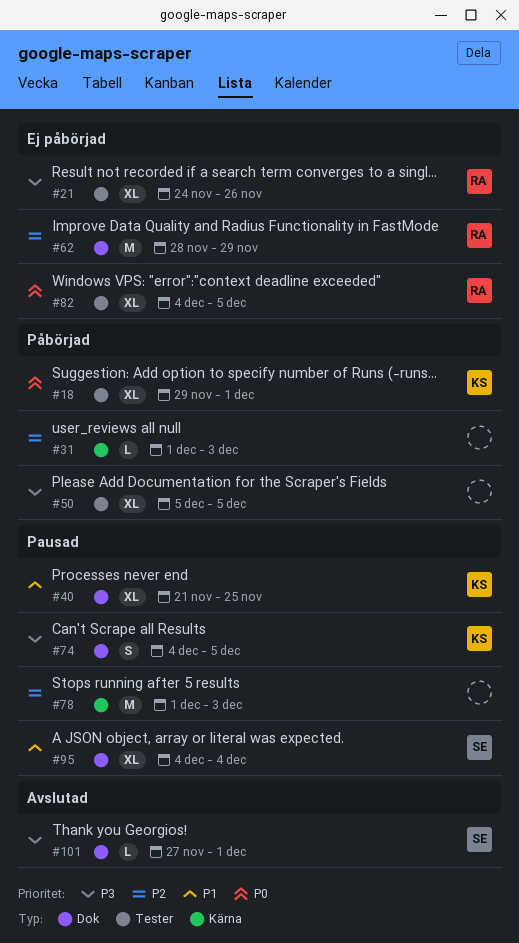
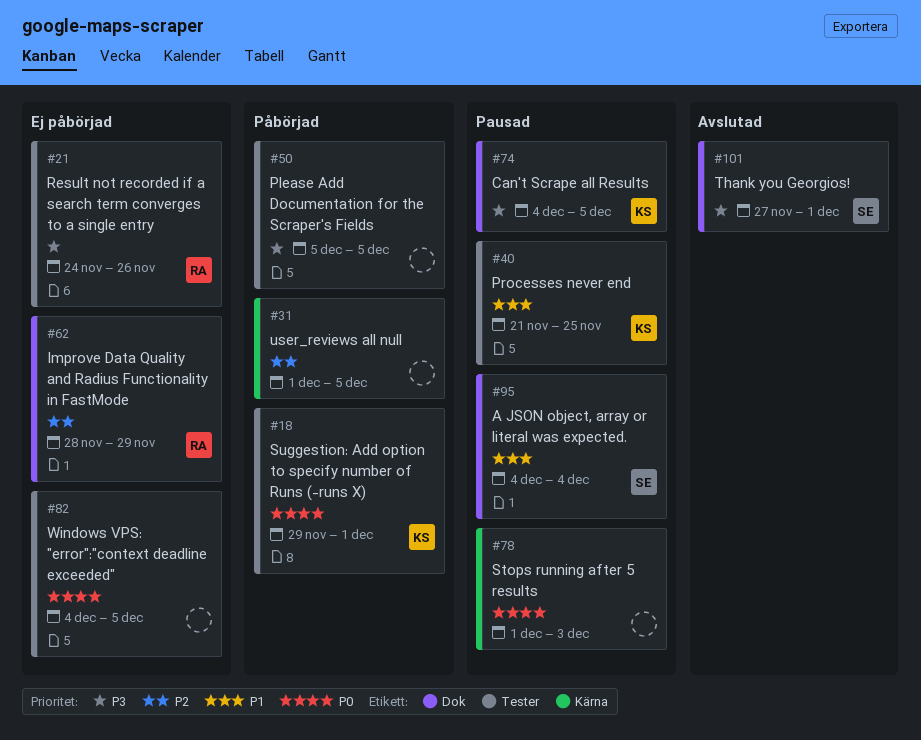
#31, due: Dec 3 -> Dec 5
#40, label: Dok -> Tester
#78, priority: P2 -> P0
#82, owner: RA -> none

